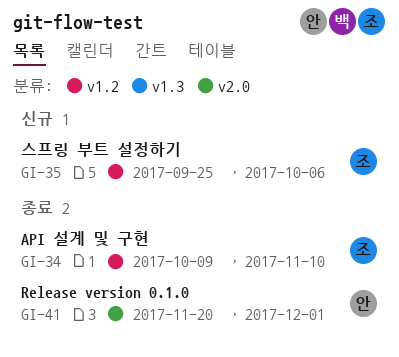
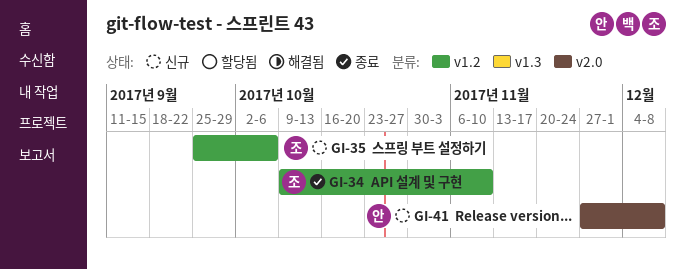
GI-41, status: 종료 -> 신규
GI-41, start: Nov 20 -> Nov 27
GI-41, due: Dec 1 -> Dec 8

